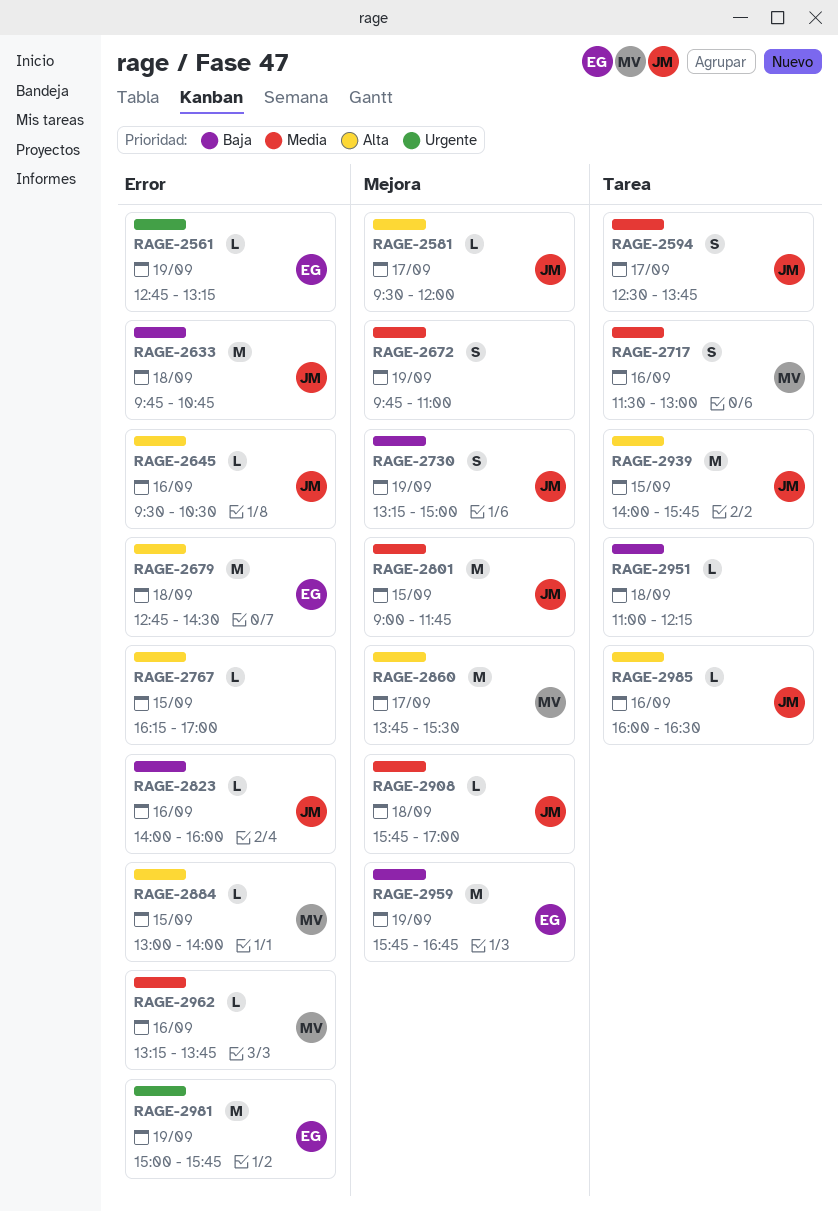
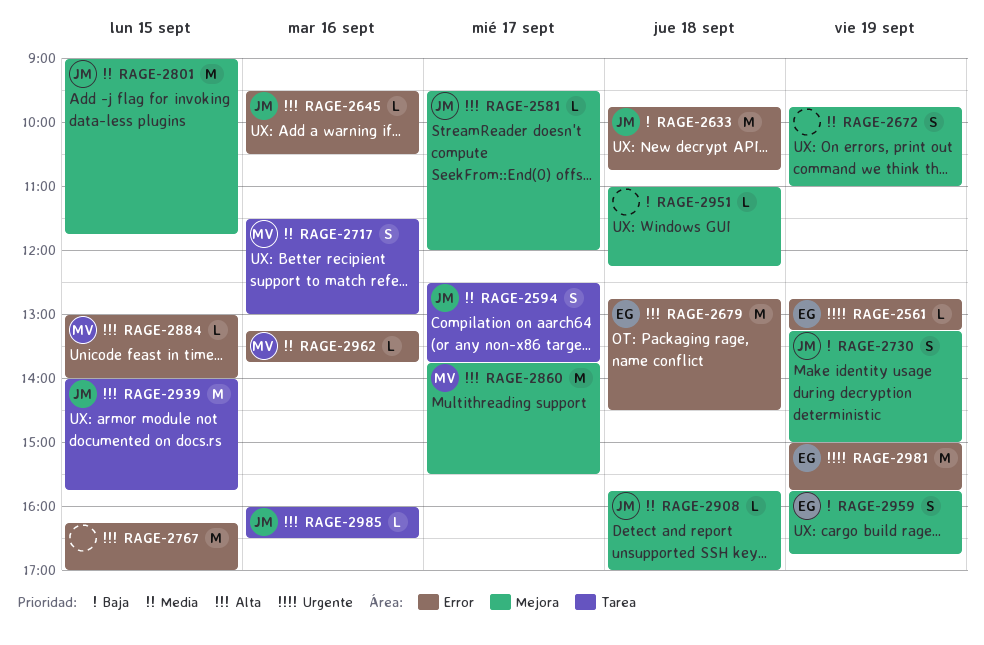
RAGE-2767, estimate: L -> M
RAGE-2823: present -> none
RAGE-2951, label: Tarea -> Mejora
RAGE-2959, estimate: M -> S

